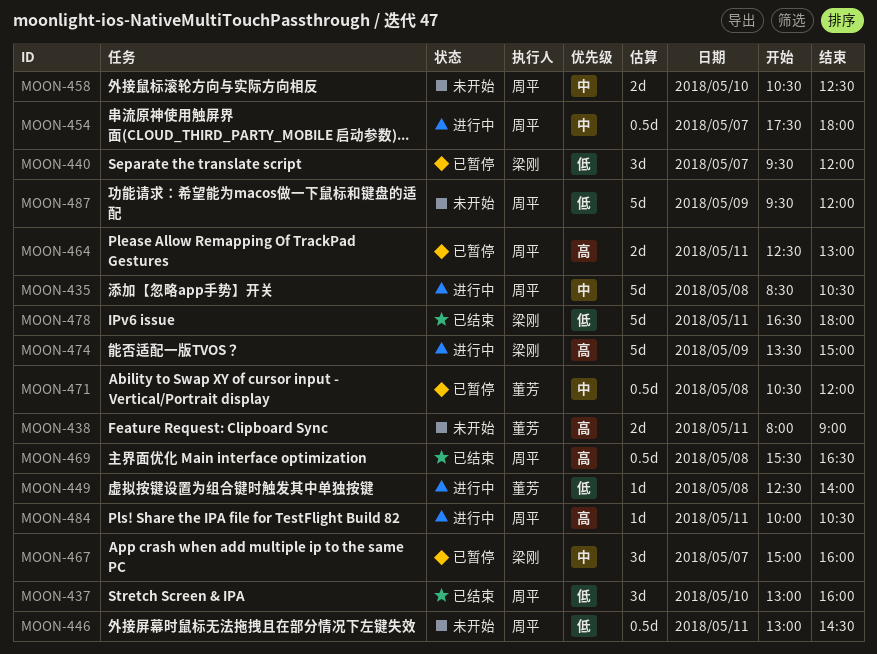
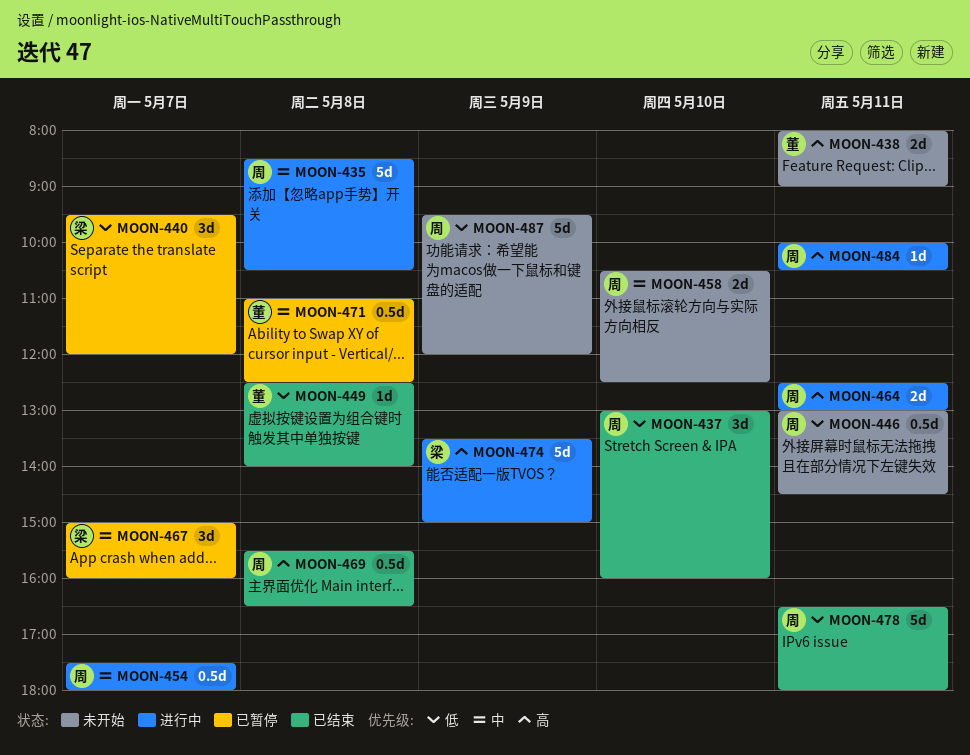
MOON-449, status: 进行中 -> 已结束
MOON-464, status: 已暂停 -> 进行中
MOON-471, begins: 10:30 -> 11:00
MOON-471, ends: 12:00 -> 12:30
MOON-478, owner: 梁刚 -> 周平

